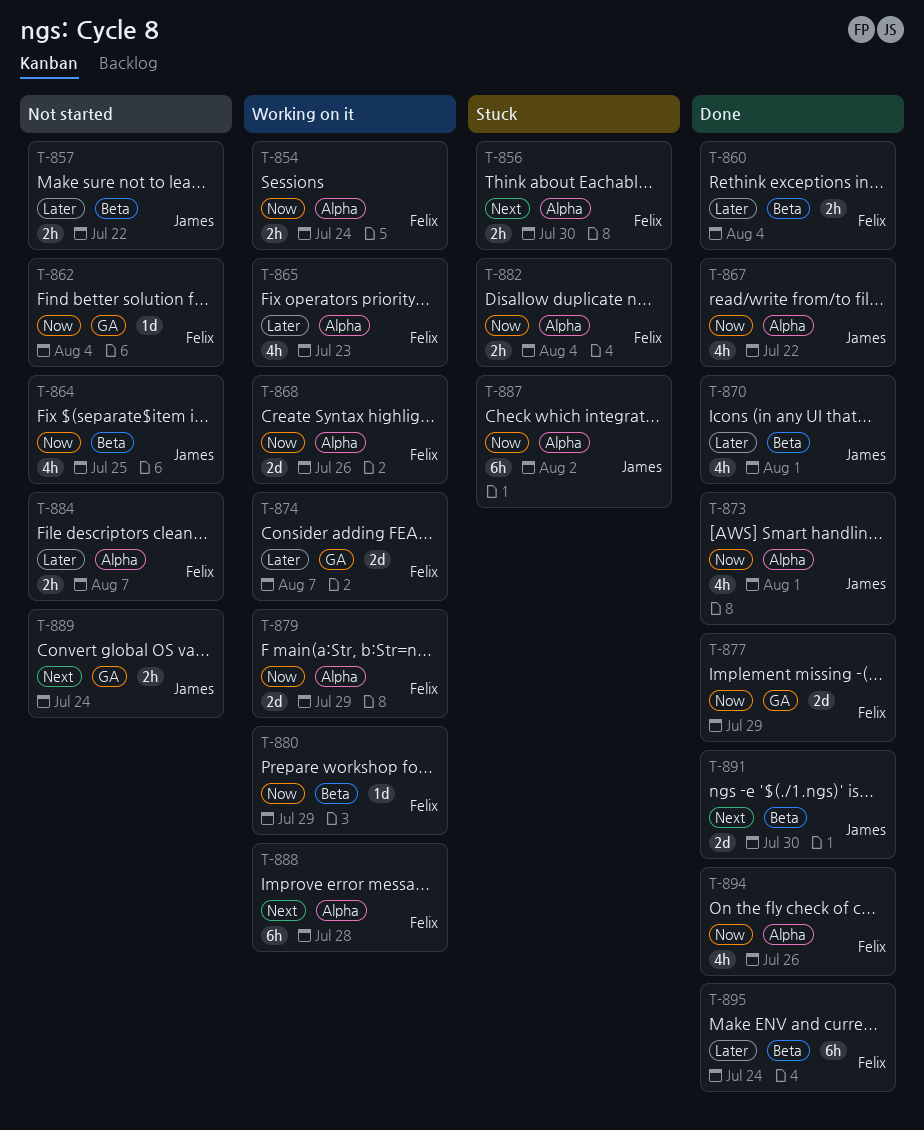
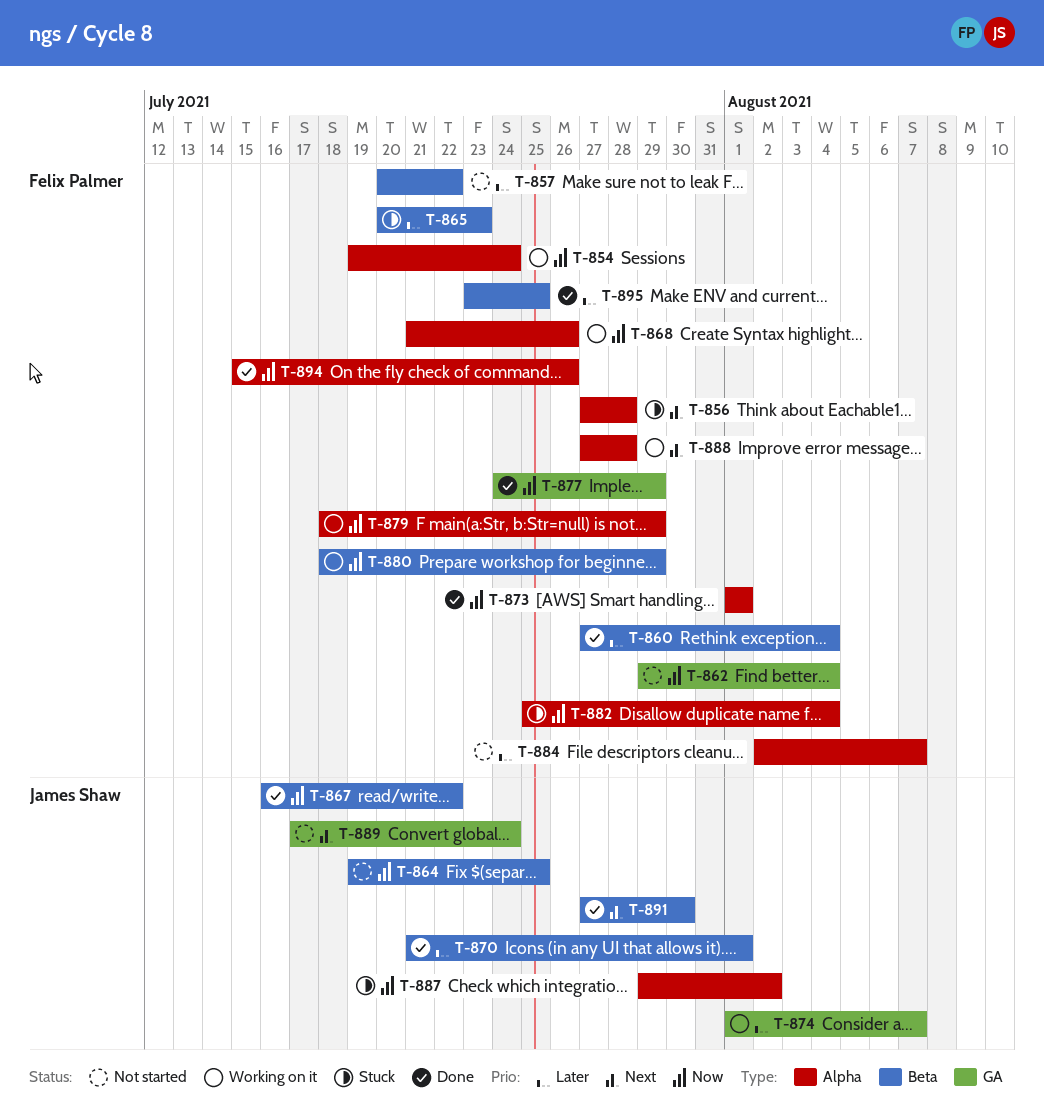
T-856, due: Jul 30 -> Jul 28
T-857, owner: James Shaw -> Felix Palmer
T-865, status: Working on it -> Stuck
T-865, label: Alpha -> Beta
T-867, label: Alpha -> Beta
T-873, owner: James Shaw -> Felix Palmer
T-874, owner: Felix Palmer -> James Shaw
T-895, due: Jul 24 -> Jul 25

